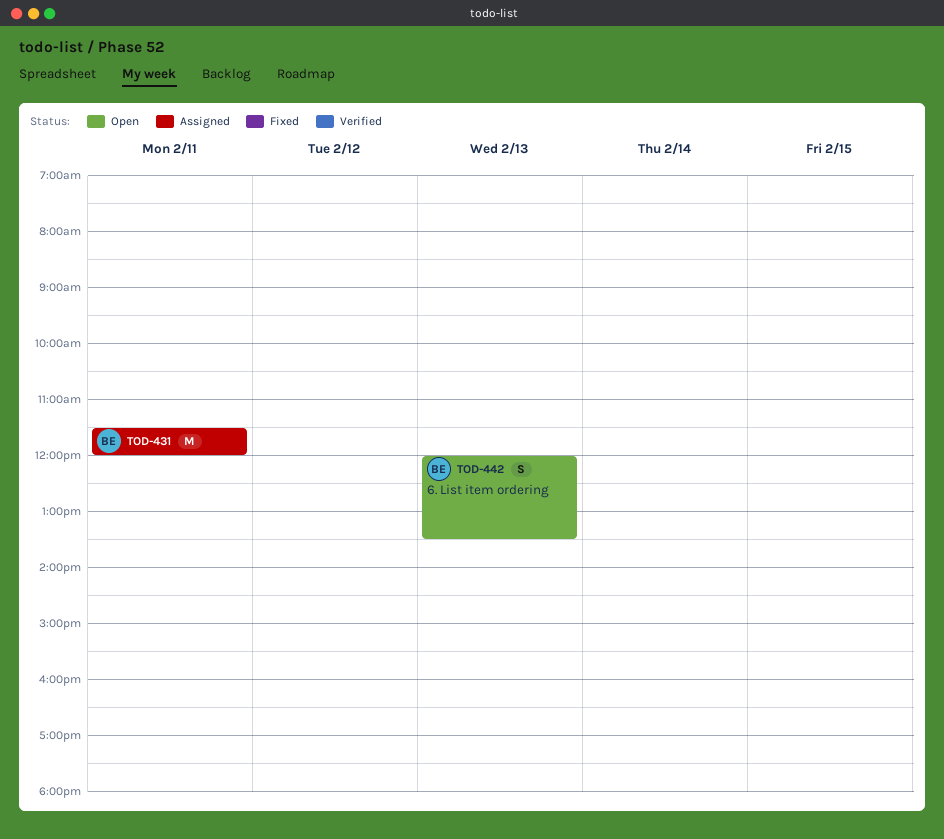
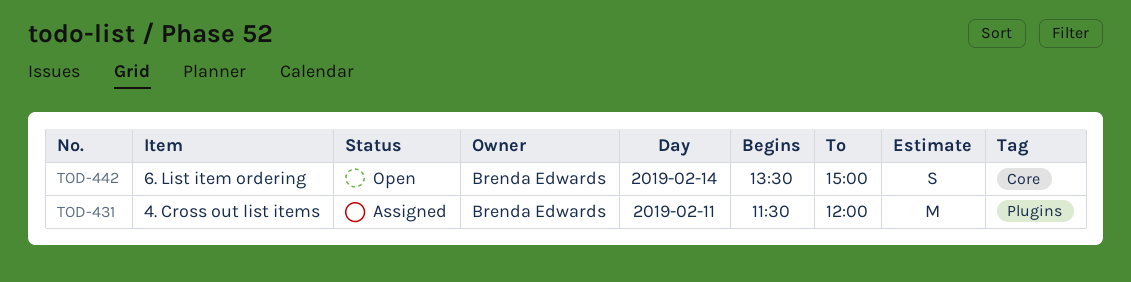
TOD-442, day: Feb 13 -> Feb 14
TOD-442, begins: 12:00 -> 13:30
TOD-442, ends: 13:30 -> 15:00

